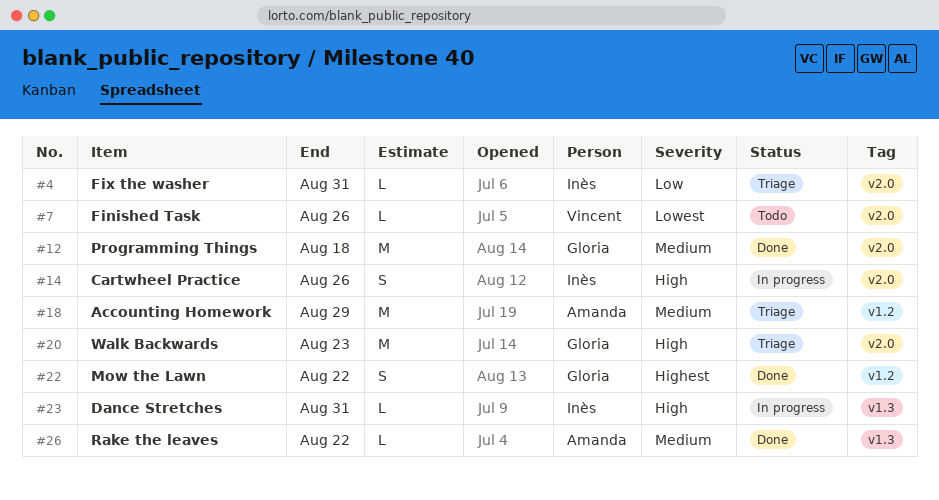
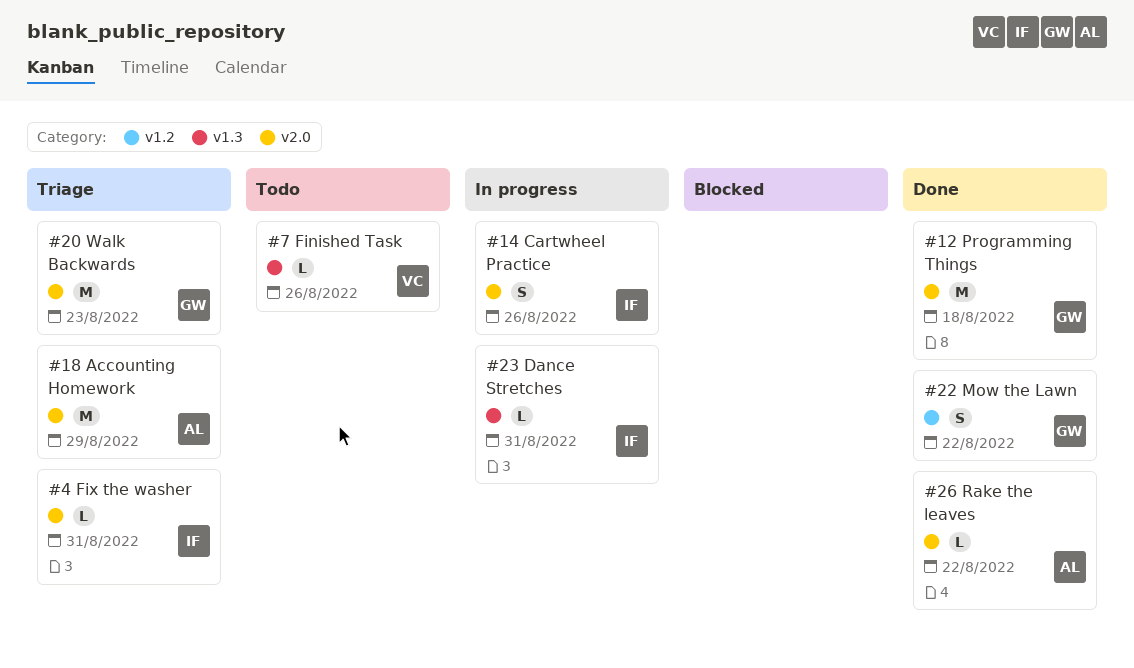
#7, label: v2.0 -> v1.3
#18, label: v1.2 -> v2.0
#26, label: v1.3 -> v2.0

